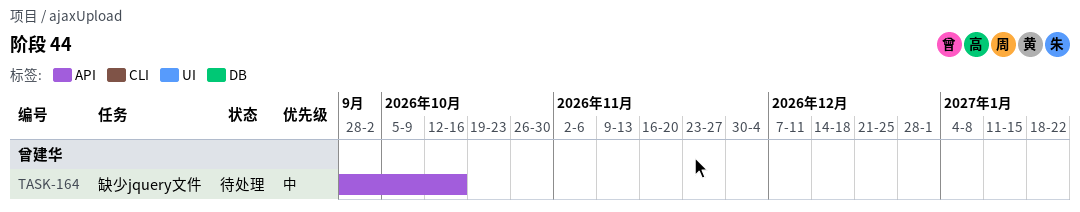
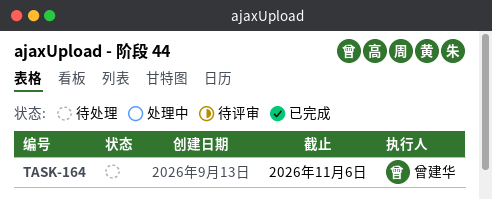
TASK-164, due: Oct 16 -> Nov 6

